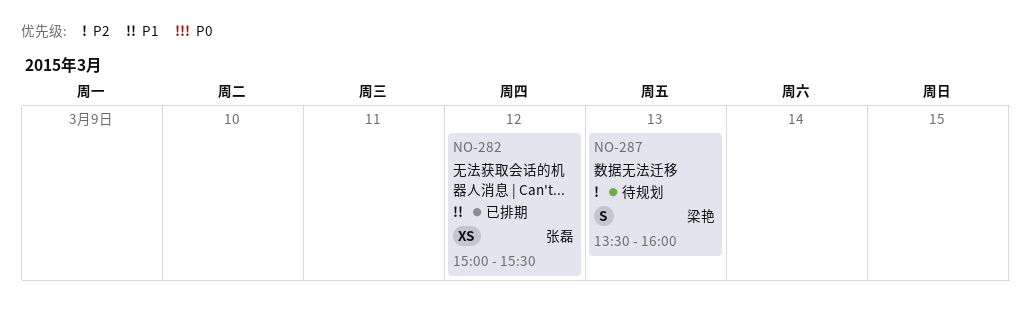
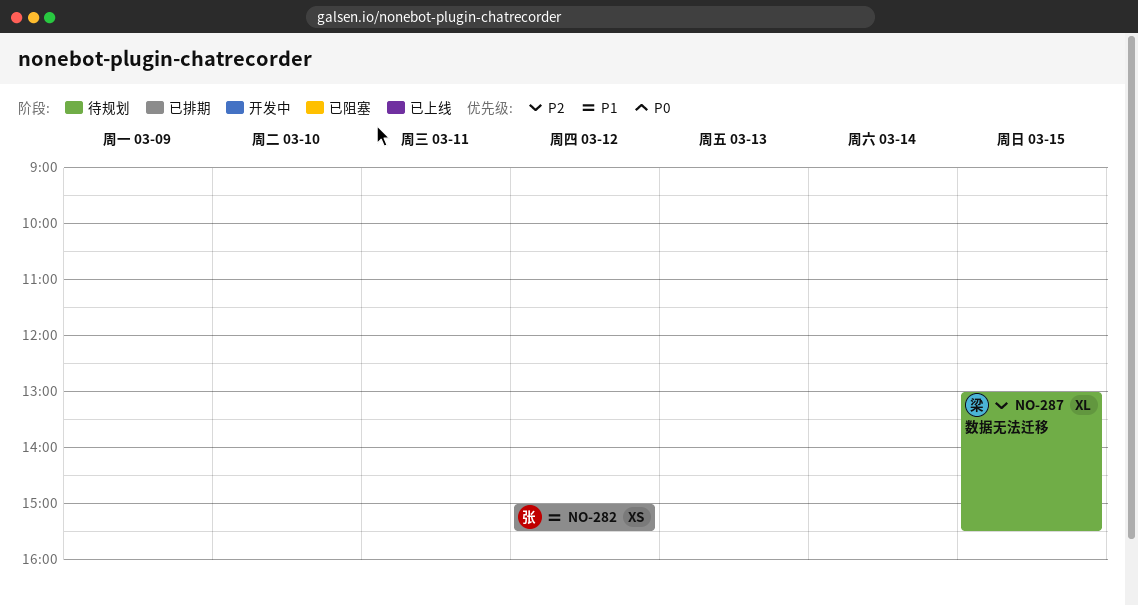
NO-287, estimate: S -> XL
NO-287, day: Mar 13 -> Mar 15
NO-287, begins: 13:30 -> 13:00
NO-287, ends: 16:00 -> 15:30

